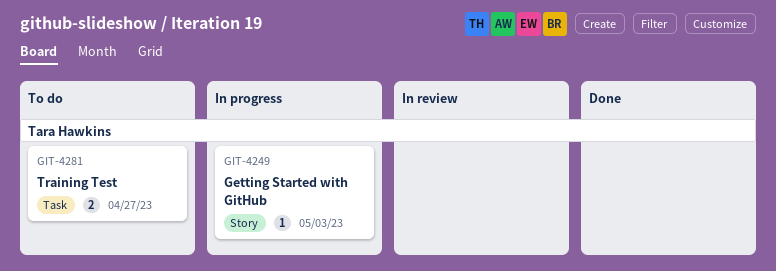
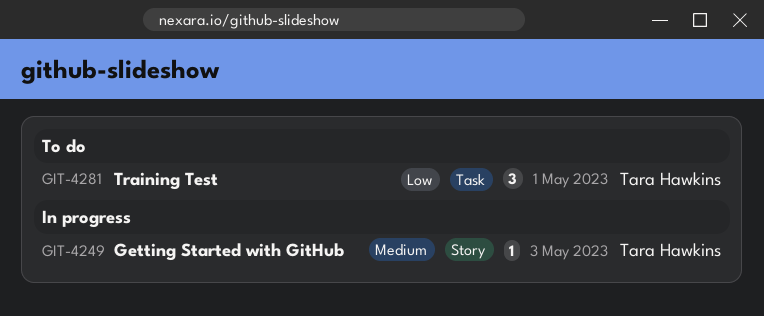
GIT-4281, estimate: 2 -> 3
GIT-4281, due: Apr 27 -> May 1

